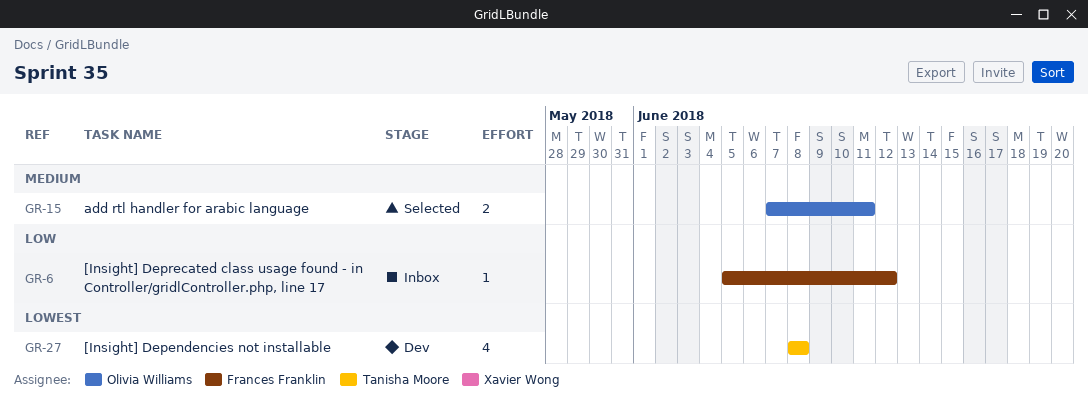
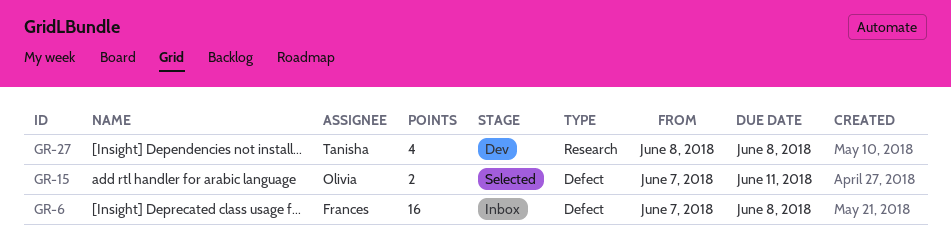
GR-6, estimate: 1 -> 16
GR-6, start: Jun 5 -> Jun 7
GR-6, due: Jun 12 -> Jun 8

